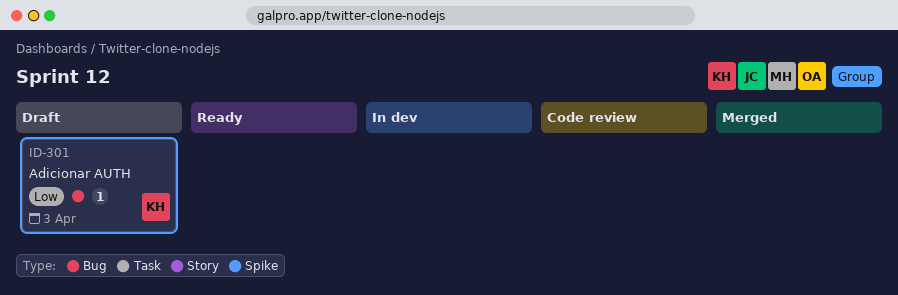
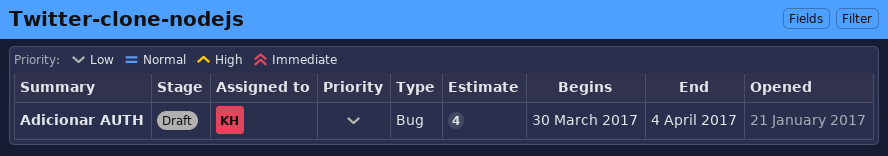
Adicionar AUTH, estimate: 1 -> 4
Adicionar AUTH, due: Apr 3 -> Apr 4

